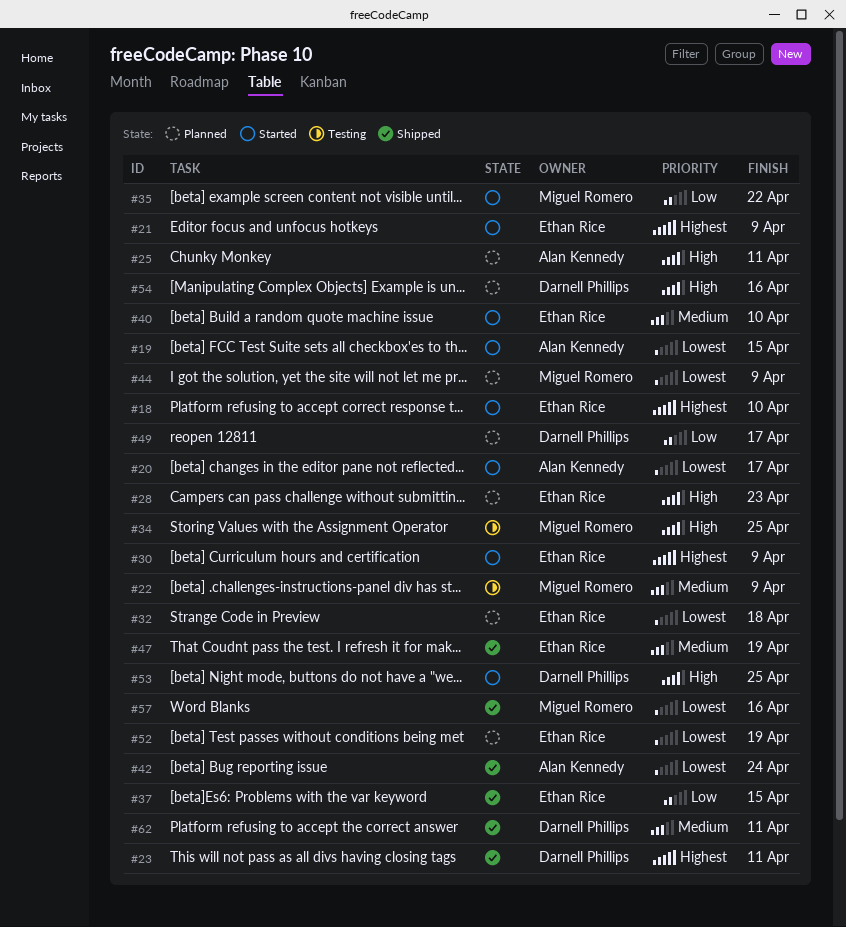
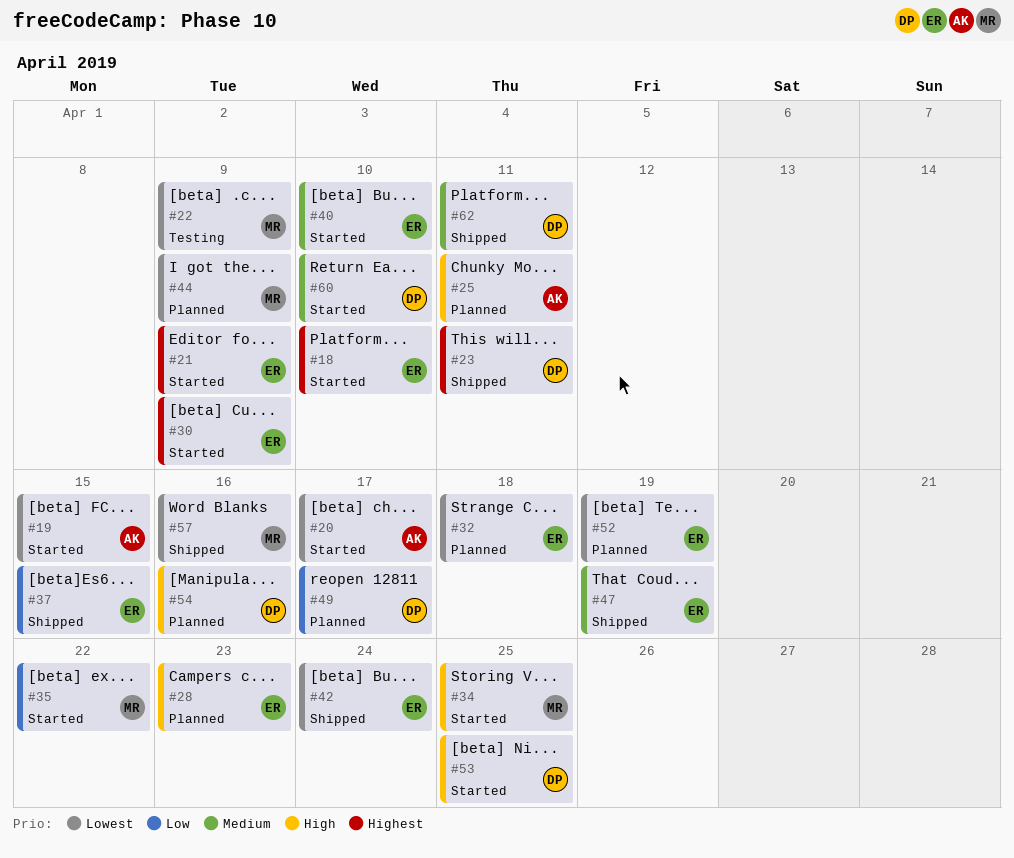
#22, priority: Medium -> Lowest
#34, status: Testing -> Started
#42, owner: Alan Kennedy -> Ethan Rice
#60: none -> present

